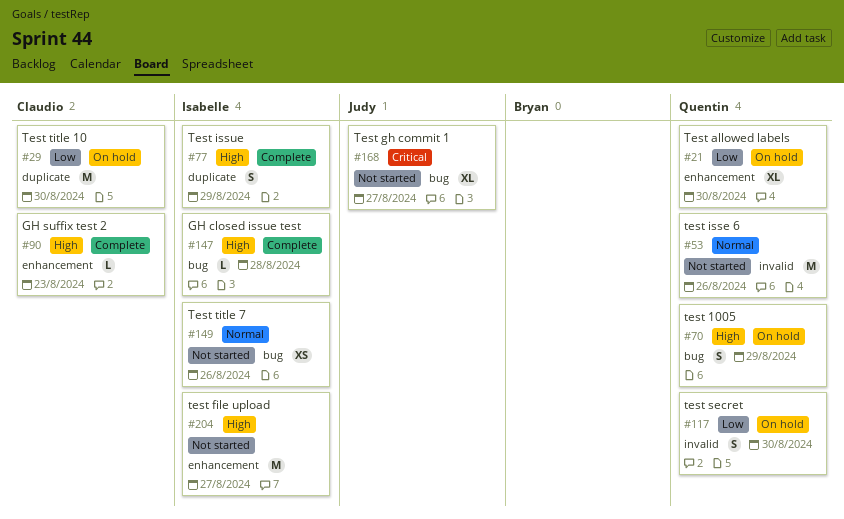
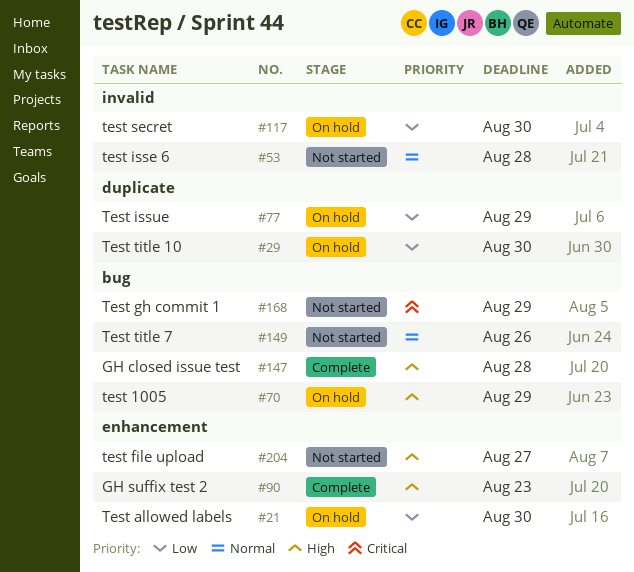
#53, due: Aug 26 -> Aug 28
#77, status: Complete -> On hold
#77, priority: High -> Low
#168, due: Aug 27 -> Aug 29

